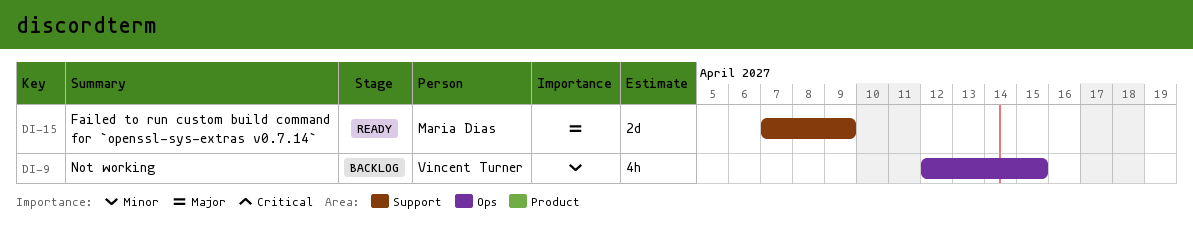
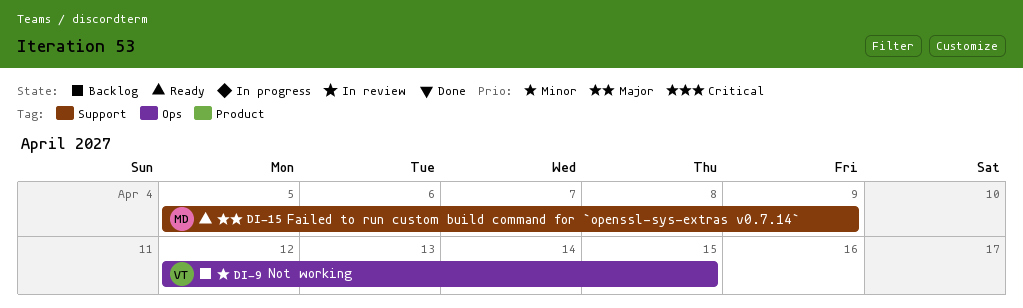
DI-15, start: Apr 7 -> Apr 5

